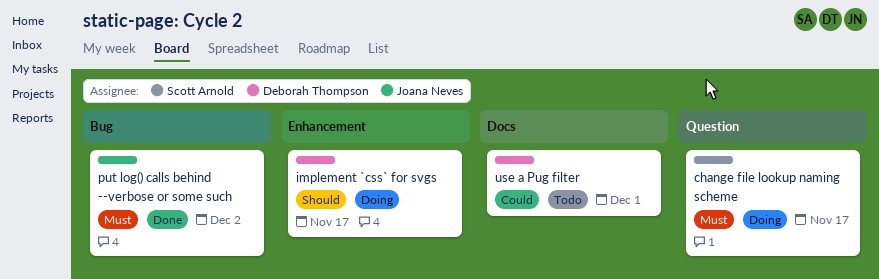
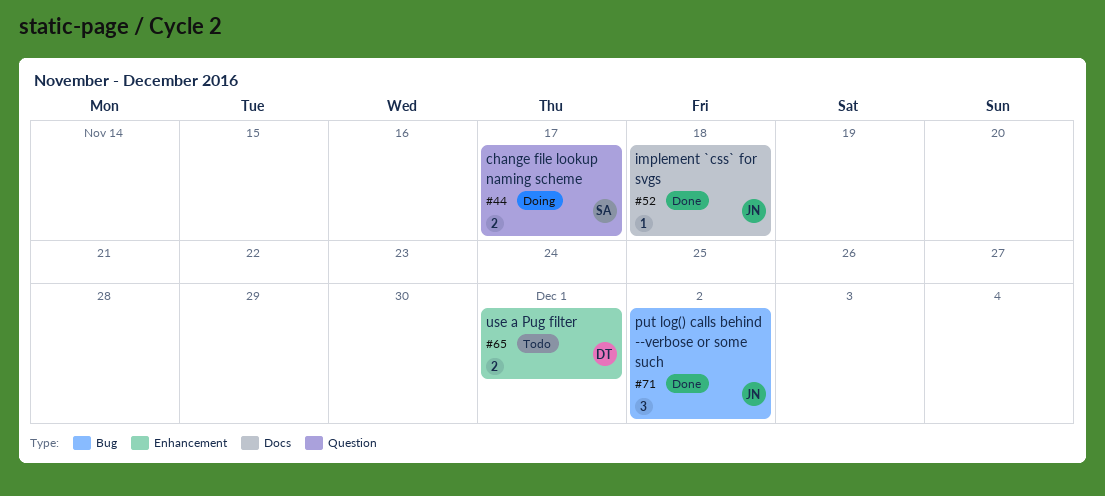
implement `css` for svgs, status: Doing -> Done
implement `css` for svgs, owner: Deborah Thompson -> Joana Neves
implement `css` for svgs, label: Enhancement -> Docs
implement `css` for svgs, due: Nov 17 -> Nov 18
use a Pug filter, label: Docs -> Enhancement

